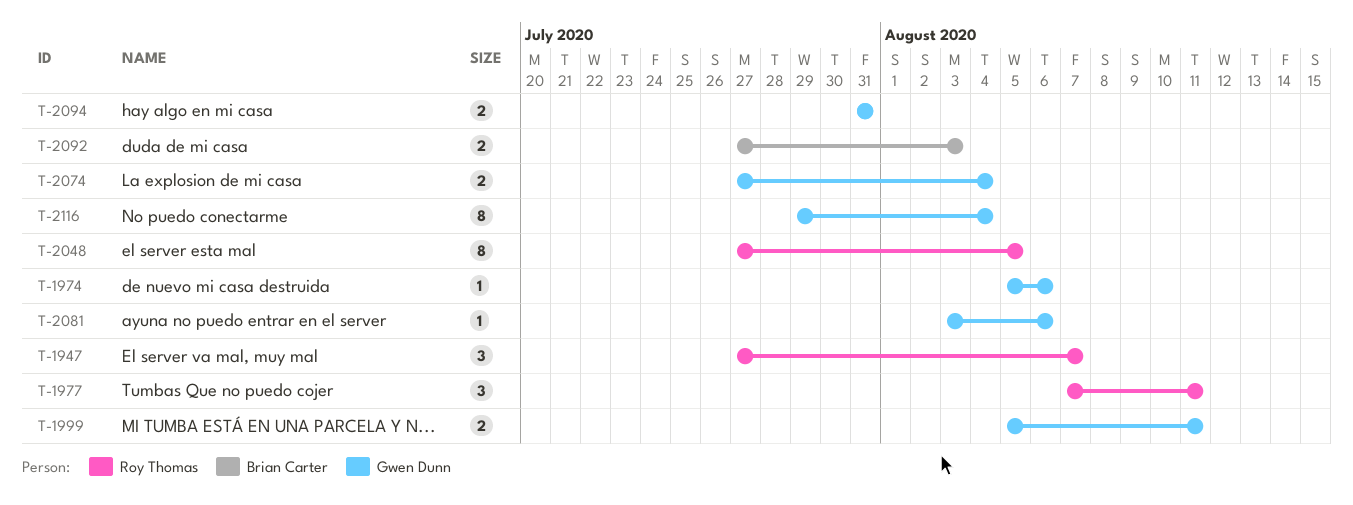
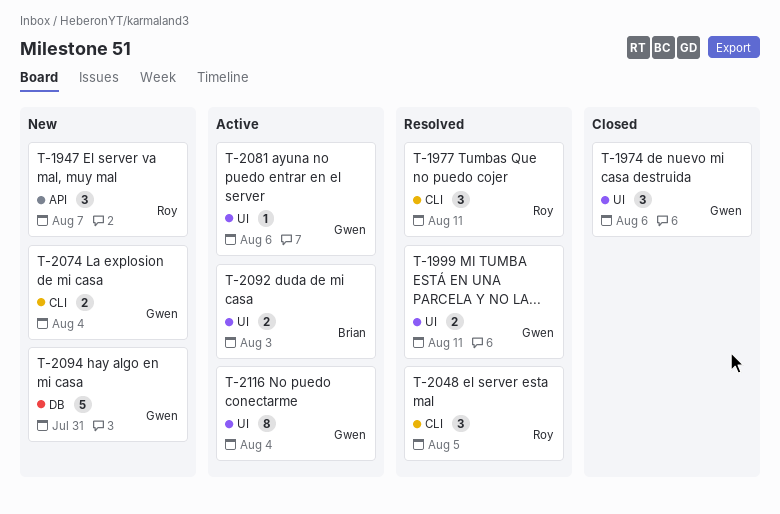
T-1974, estimate: 1 -> 3
T-2048, estimate: 8 -> 3
T-2094, estimate: 2 -> 5

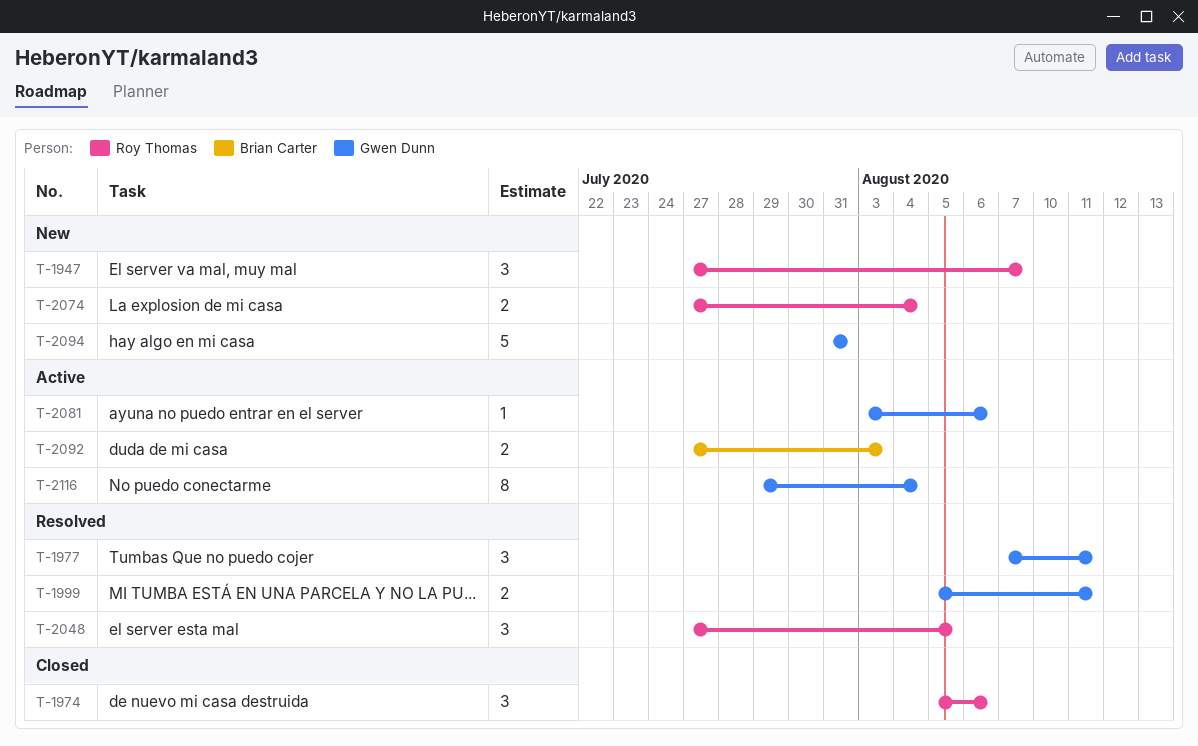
T-1974, owner: Gwen Dunn -> Roy Thomas
T-1977, owner: Roy Thomas -> Gwen Dunn
T-2074, owner: Gwen Dunn -> Roy Thomas

